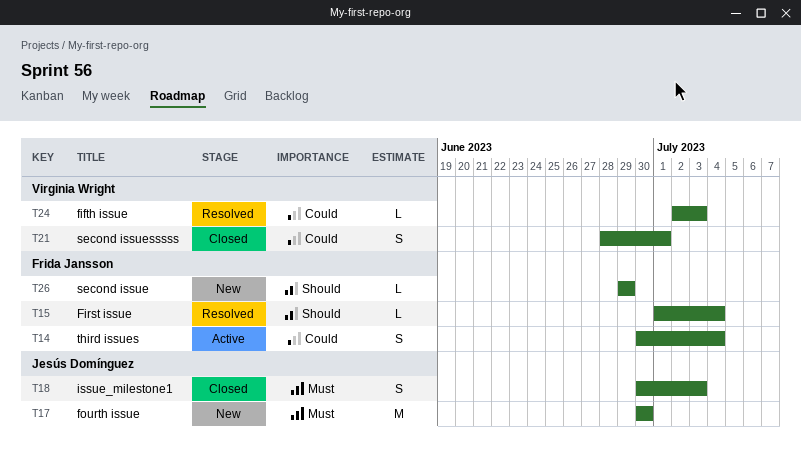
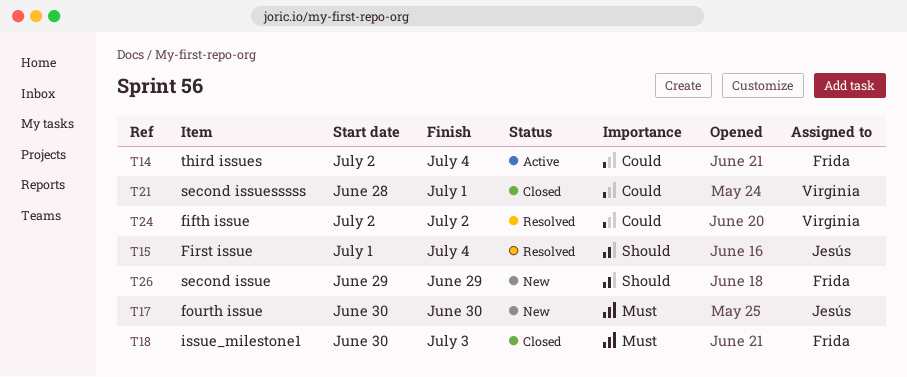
T14, start: Jun 30 -> Jul 2
T15, owner: Frida Jansson -> Jesús Domínguez
T18, owner: Jesús Domínguez -> Frida Jansson
T24, due: Jul 3 -> Jul 2

